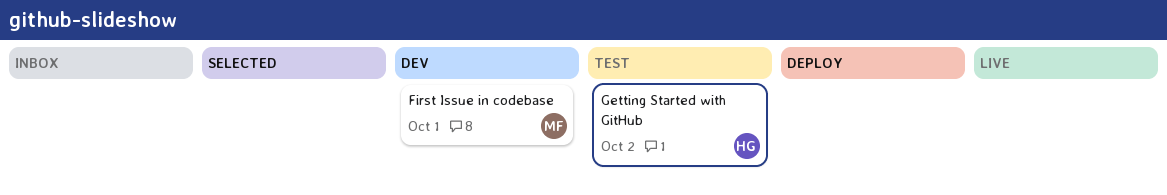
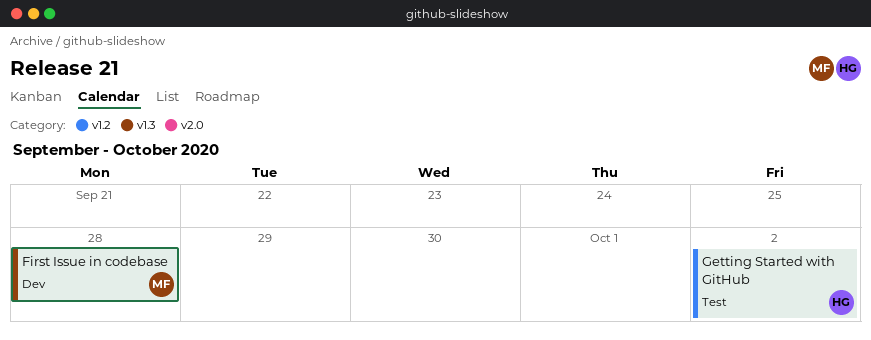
First Issue in codebase, due: Oct 1 -> Sep 28

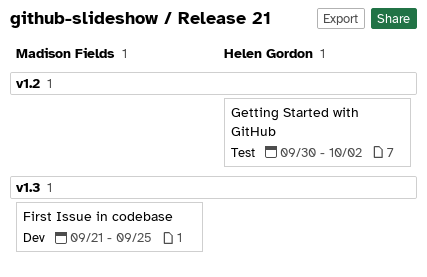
First Issue in codebase, due: Sep 28 -> Sep 25

